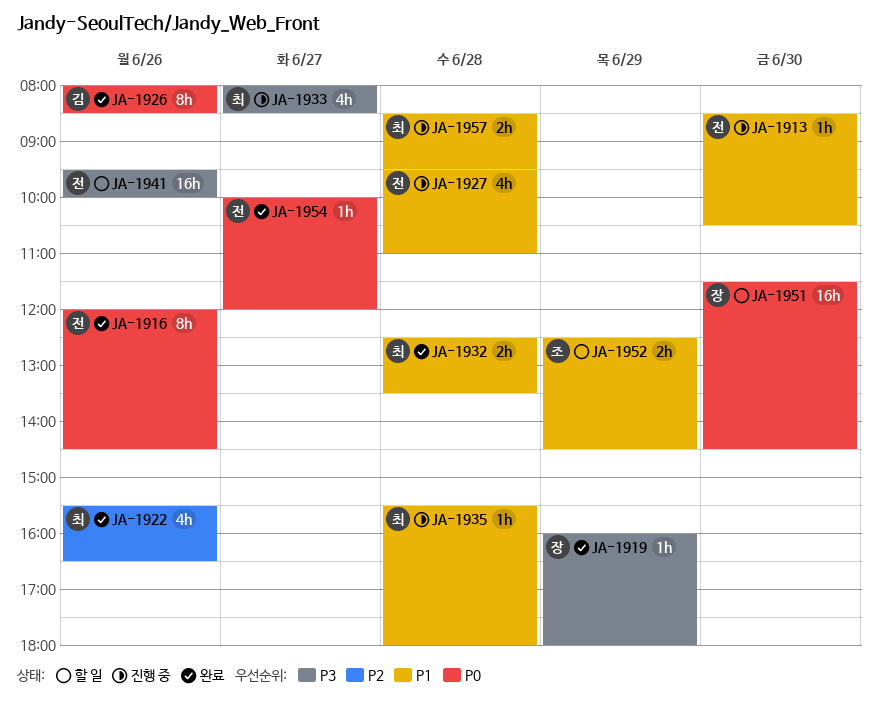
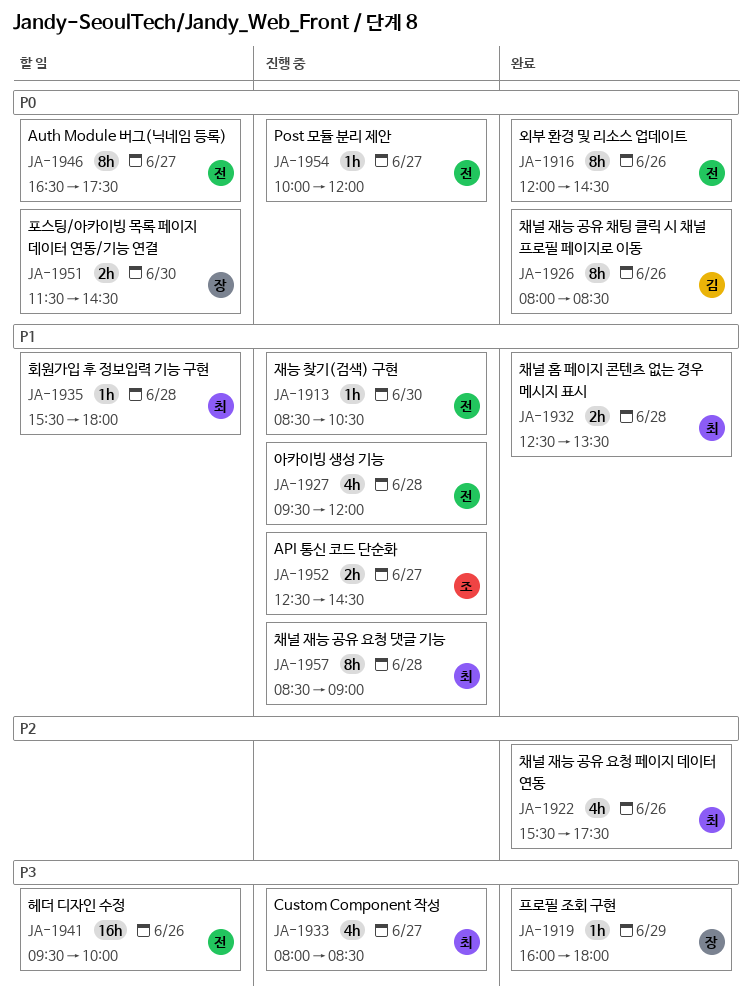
JA-1922, ends: 16:30 -> 17:30
JA-1927, ends: 11:00 -> 12:00
JA-1935, status: 진행 중 -> 할 일
JA-1946: none -> present
JA-1951, estimate: 16h -> 2h
JA-1952, status: 할 일 -> 진행 중
JA-1952, day: Jun 29 -> Jun 27
JA-1954, status: 완료 -> 진행 중
JA-1957, estimate: 2h -> 8h
JA-1957, ends: 09:30 -> 09:00

